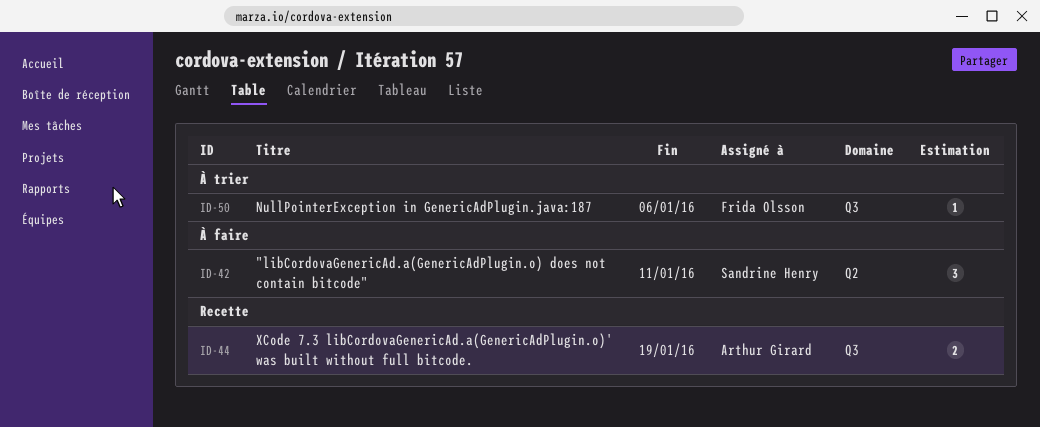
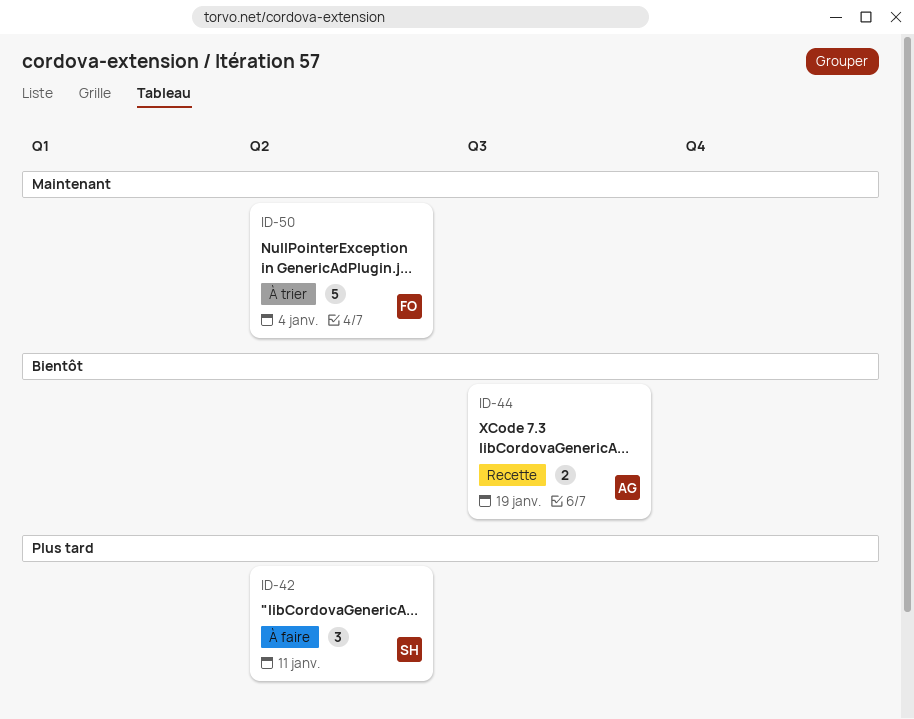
ID-50, label: Q3 -> Q2
ID-50, estimate: 1 -> 5
ID-50, due: Jan 6 -> Jan 4

